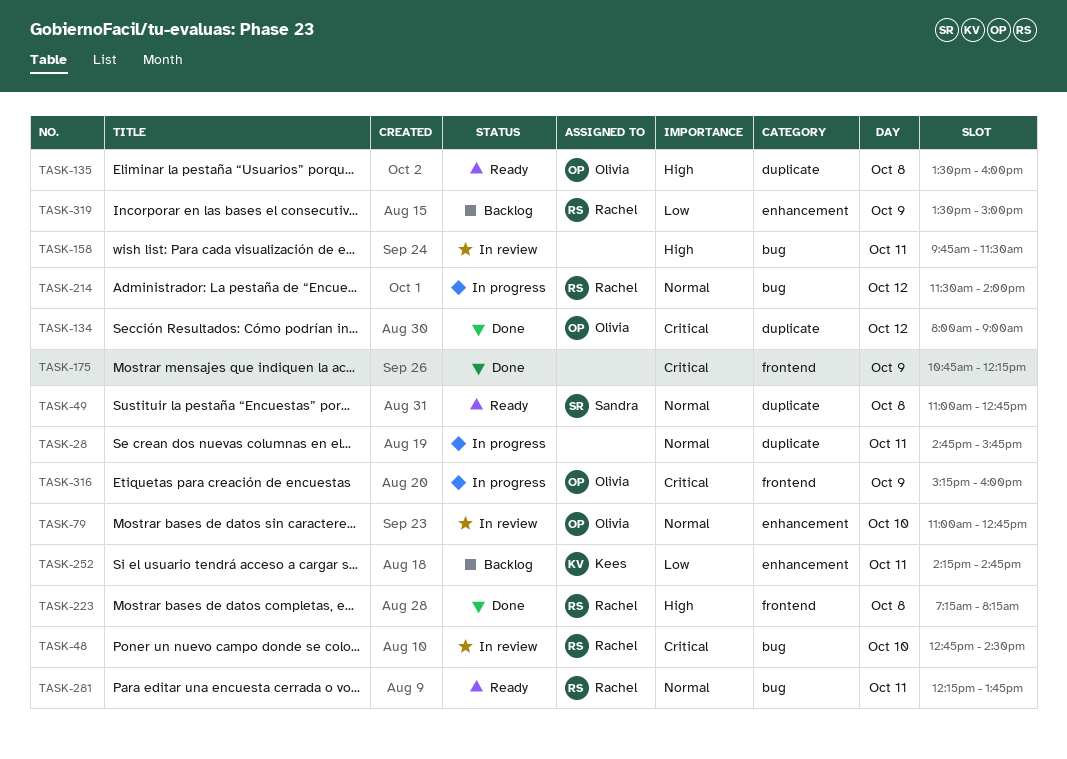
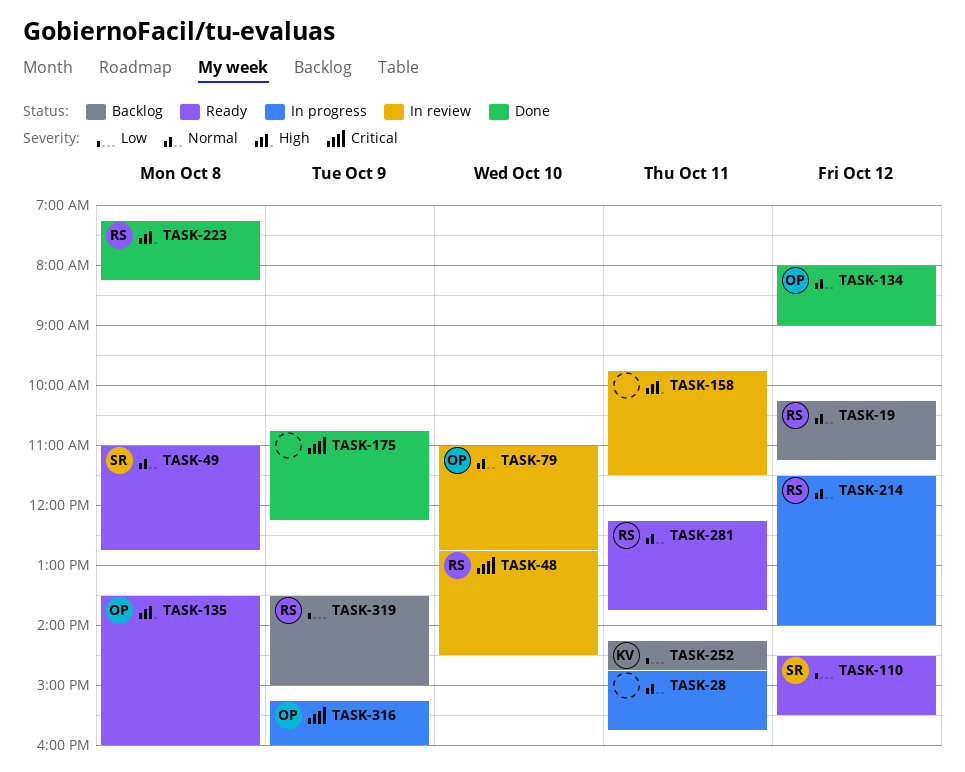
TASK-19: none -> present
TASK-110: none -> present
TASK-134, priority: Critical -> Normal

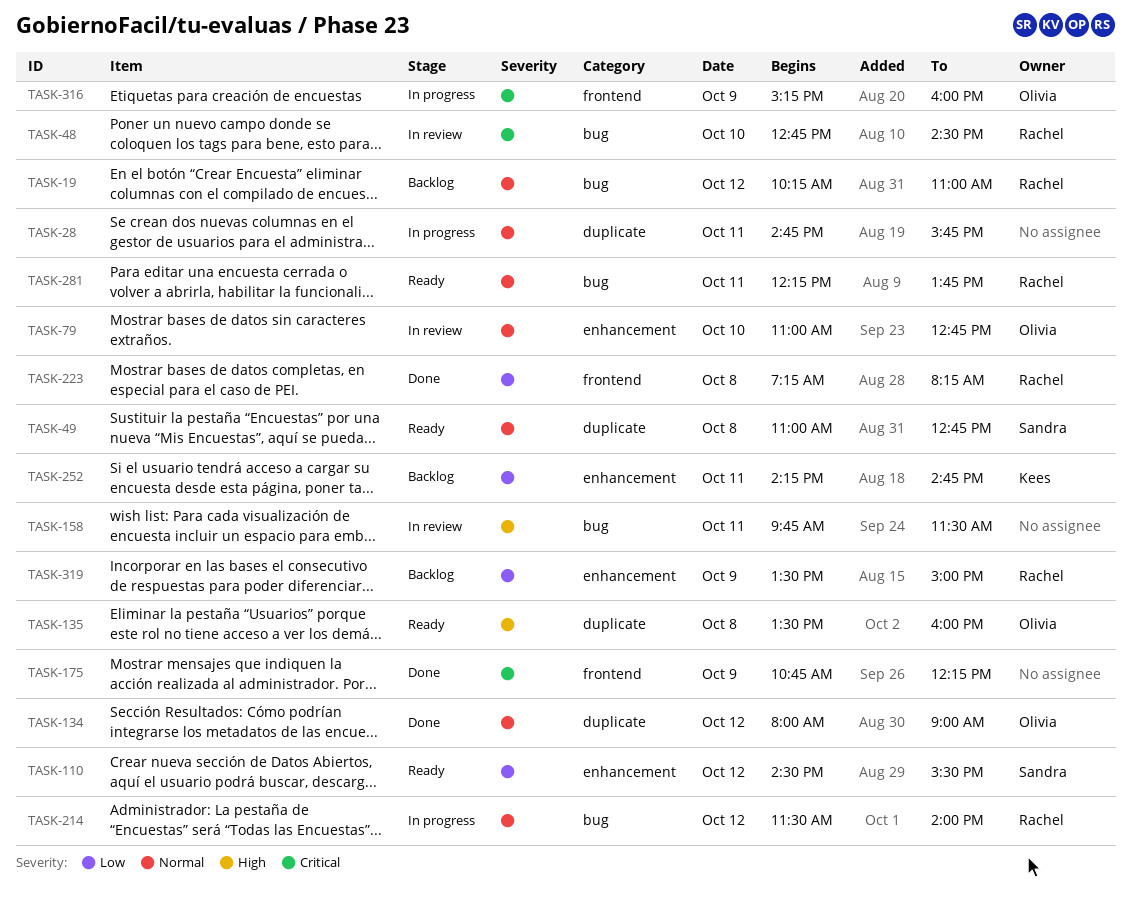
TASK-19, ends: 11:15 -> 11:00
TASK-223, priority: High -> Low

